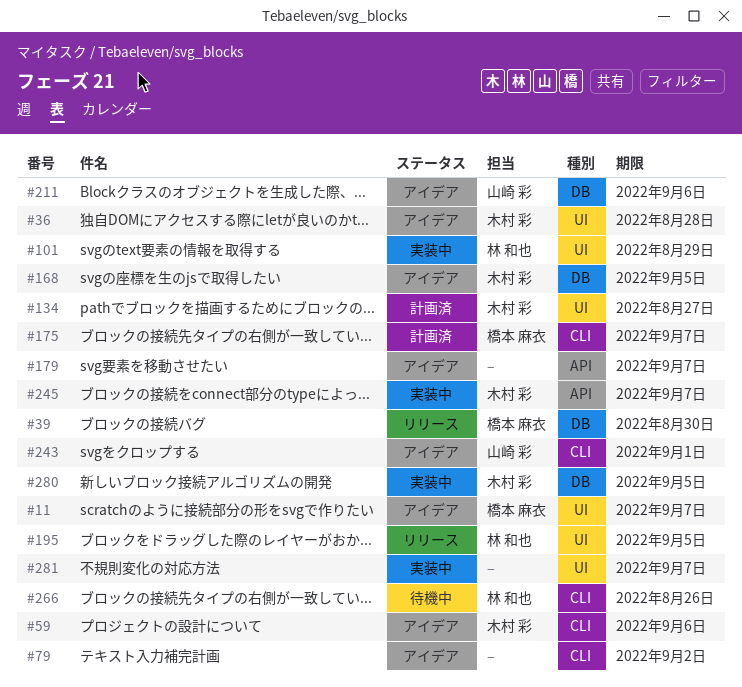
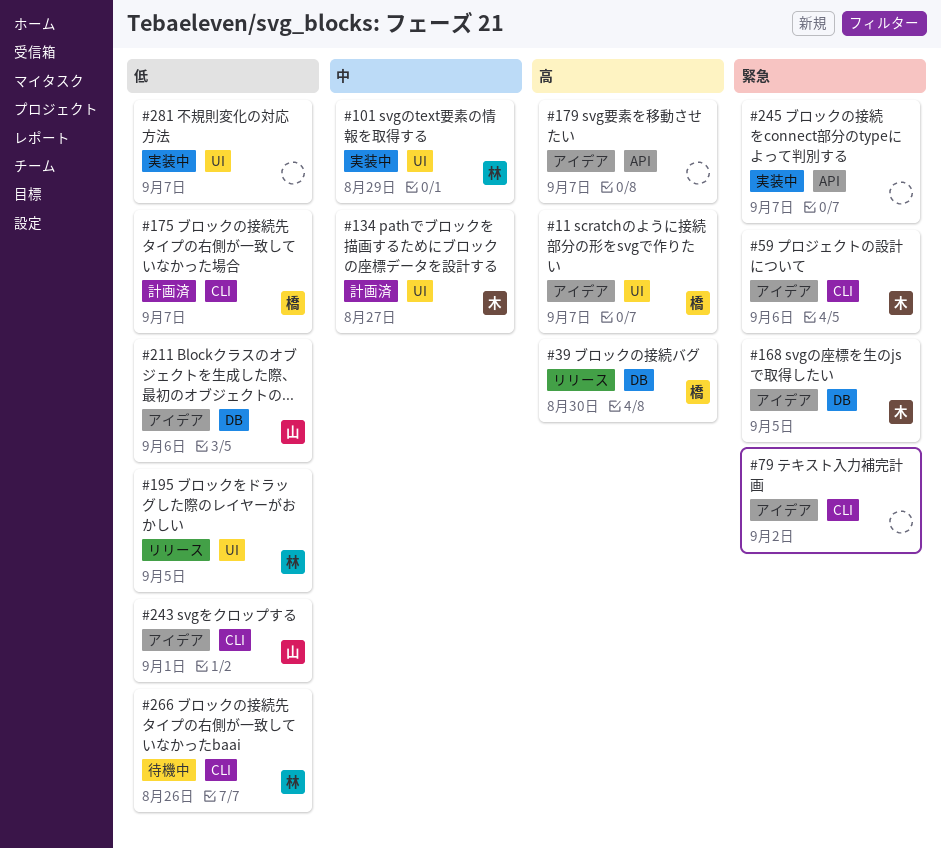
#36: present -> none
#245, owner: 木村 彩 -> none
#280: present -> none

